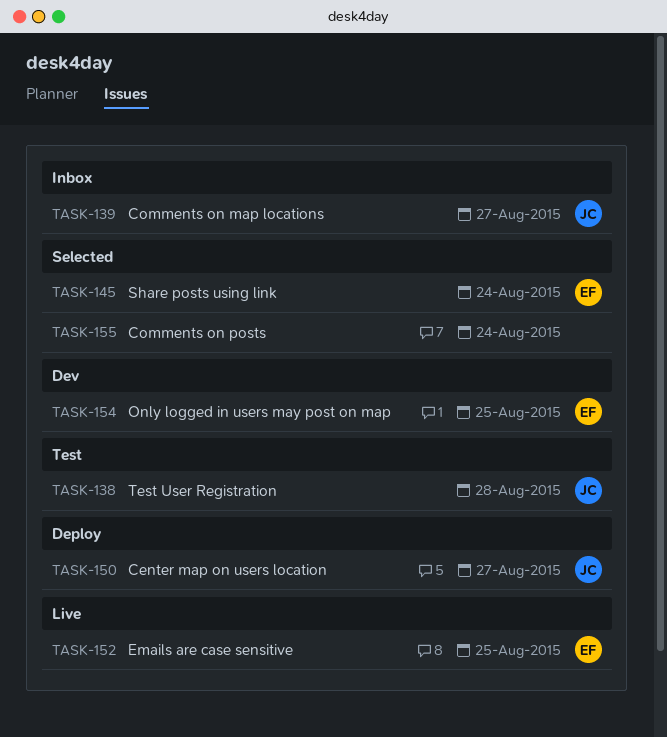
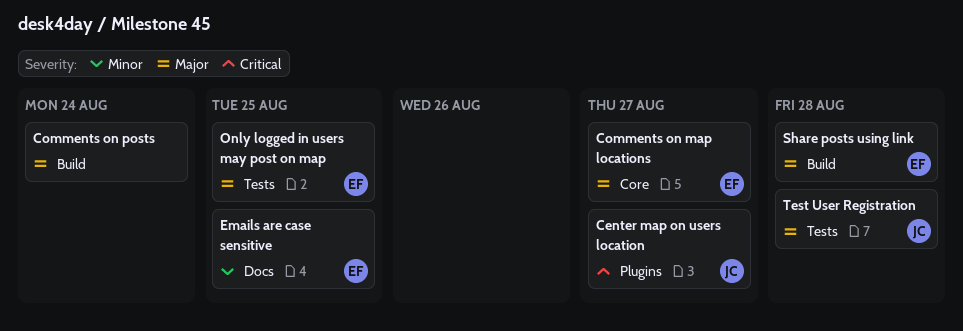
Comments on map locations, owner: JC -> EF
Share posts using link, due: Aug 24 -> Aug 28

